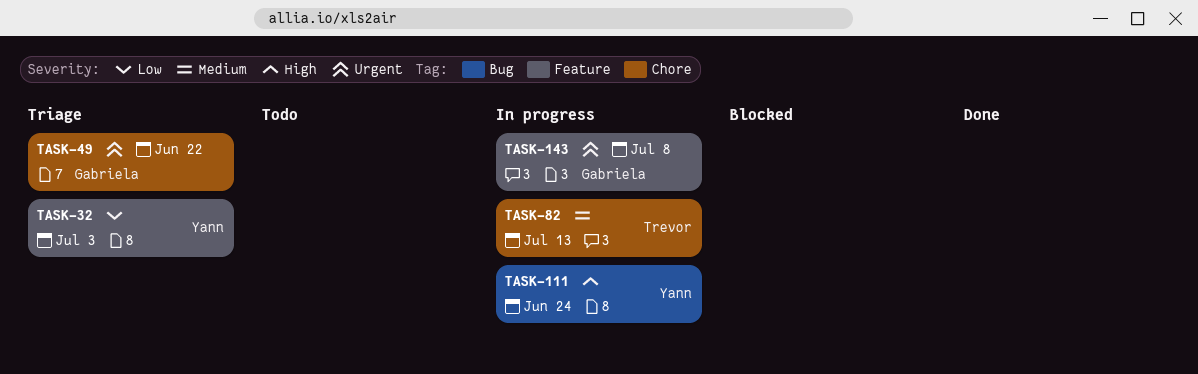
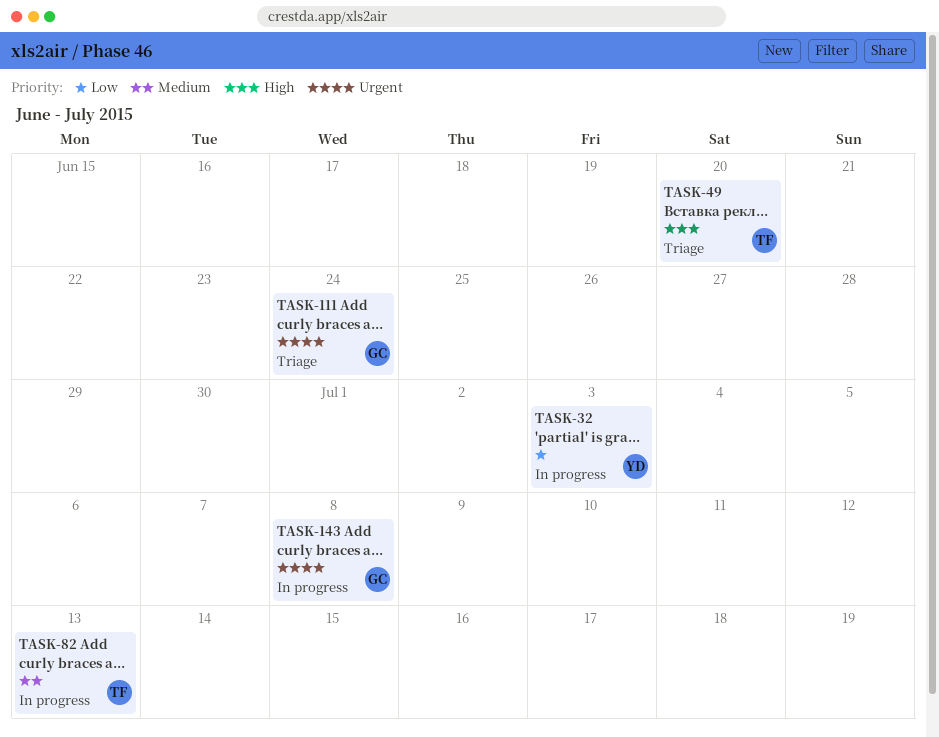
TASK-32, status: Triage -> In progress
TASK-49, owner: Gabriela -> Trevor
TASK-49, priority: Urgent -> High
TASK-49, due: Jun 22 -> Jun 20
TASK-111, status: In progress -> Triage
TASK-111, owner: Yann -> Gabriela
TASK-111, priority: High -> Urgent

